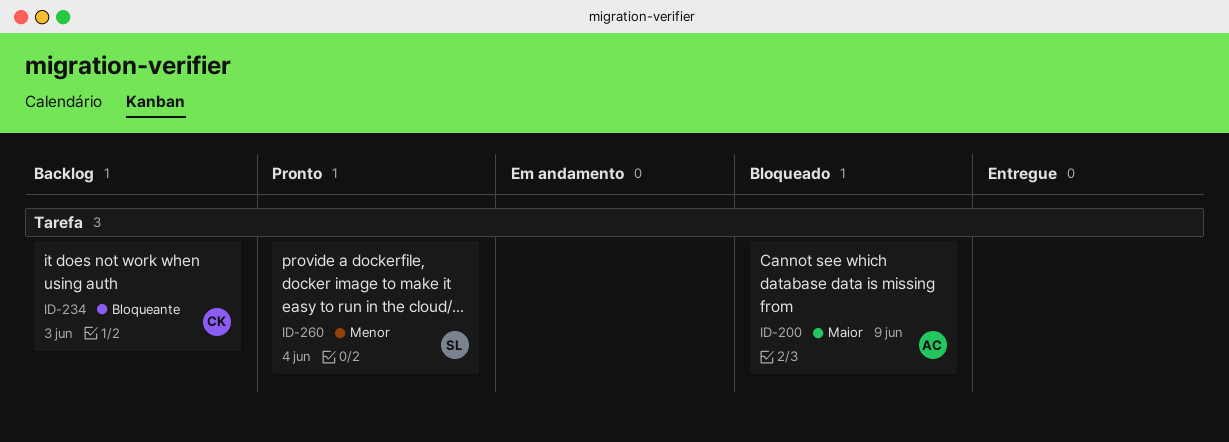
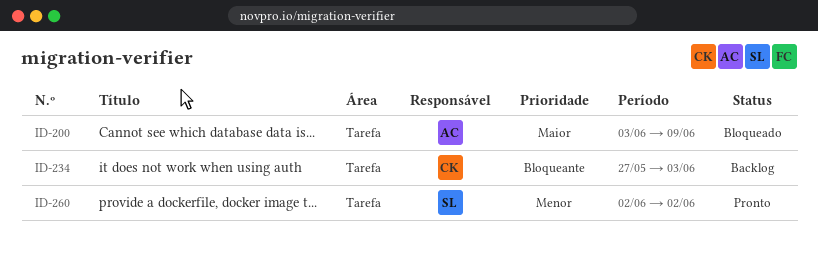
ID-260, due: Jun 4 -> Jun 2

